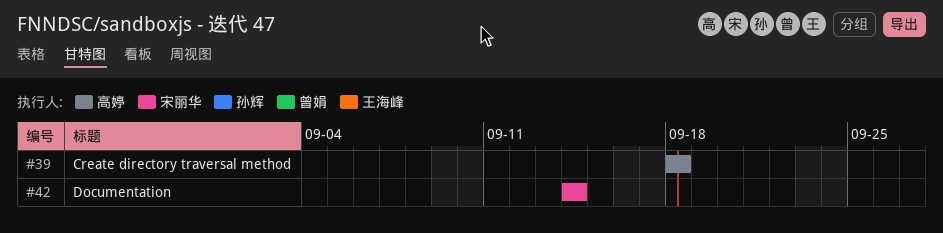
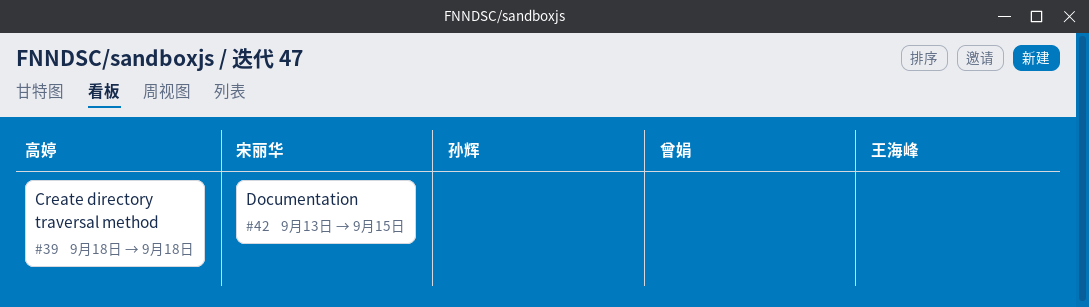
#42, start: Sep 14 -> Sep 13
#42, due: Sep 14 -> Sep 15

